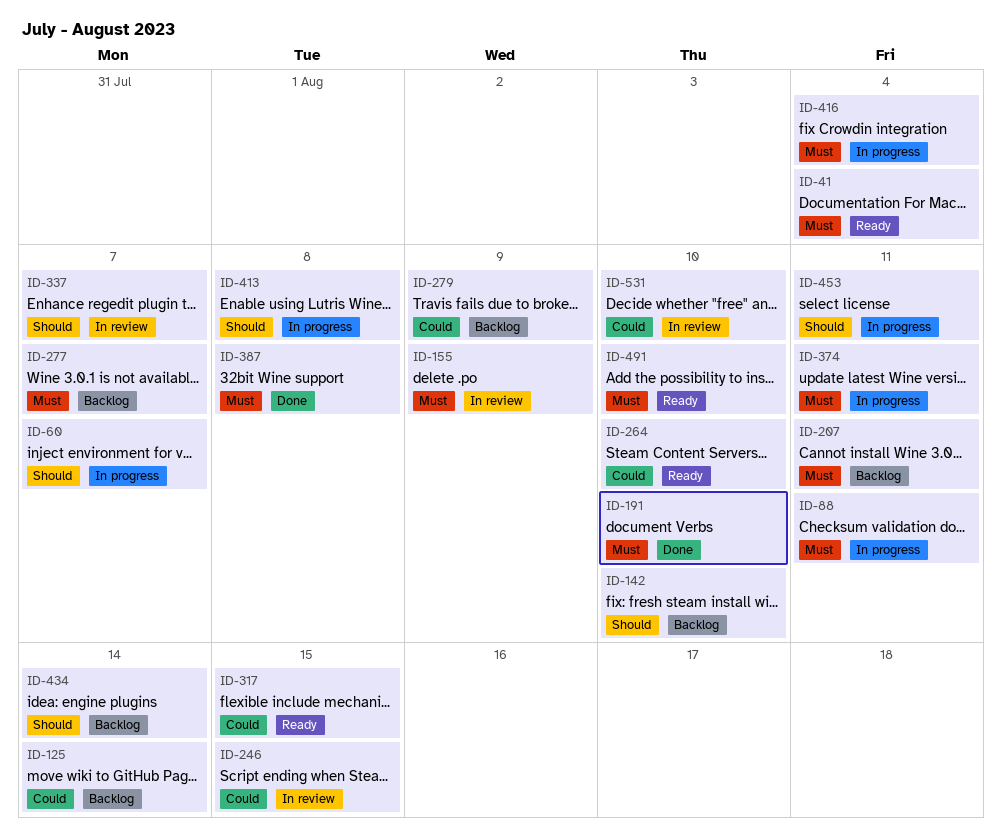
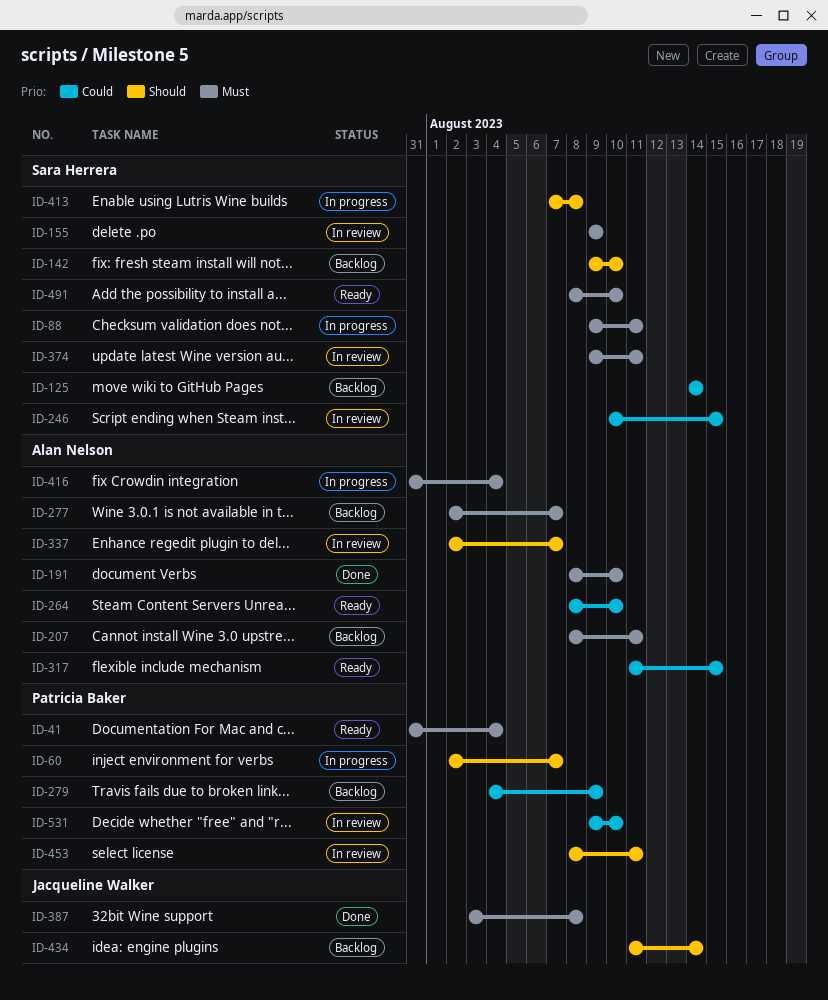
ID-374, status: In progress -> In review
ID-453, status: In progress -> In review

